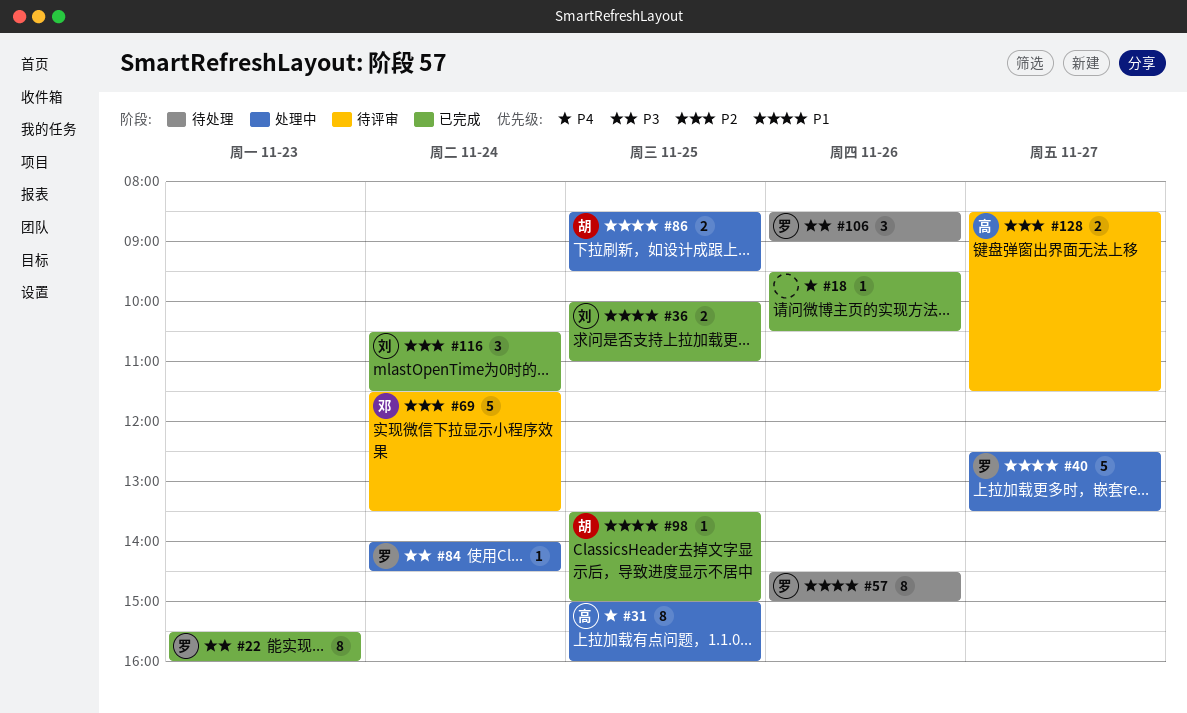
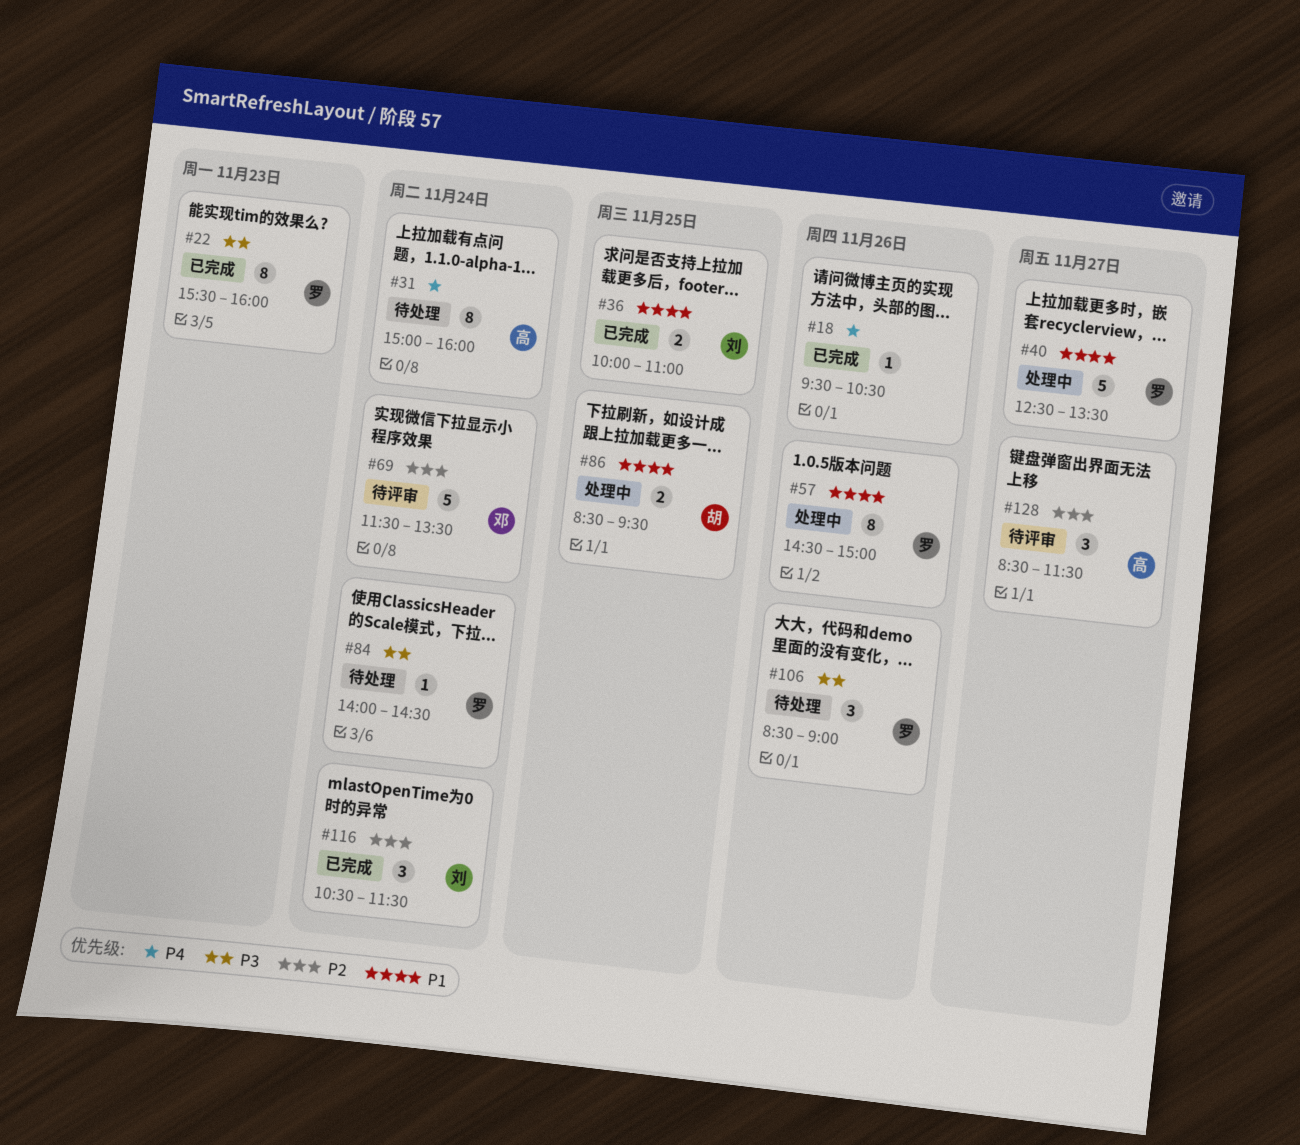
#31, status: 处理中 -> 待处理
#31, day: Nov 25 -> Nov 24
#57, status: 待处理 -> 处理中
#84, status: 处理中 -> 待处理
#98: present -> none
#128, estimate: 2 -> 3

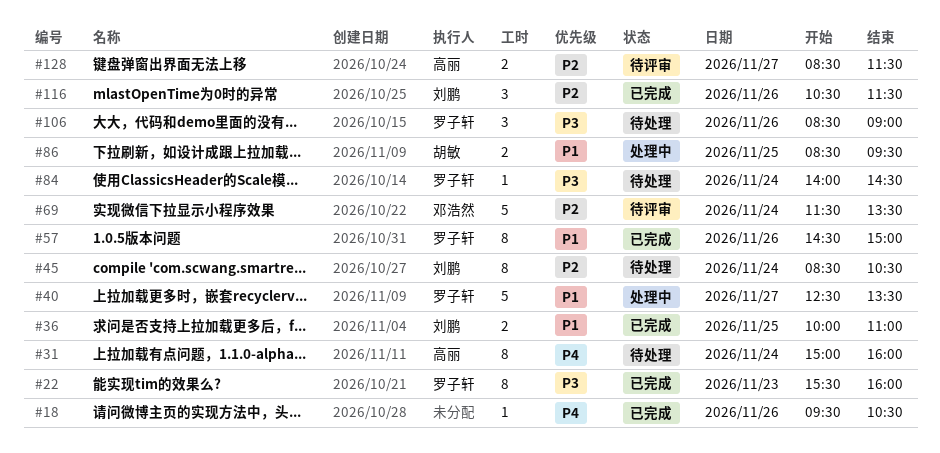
#45: none -> present
#57, status: 处理中 -> 已完成
#116, day: Nov 24 -> Nov 26
#128, estimate: 3 -> 2

